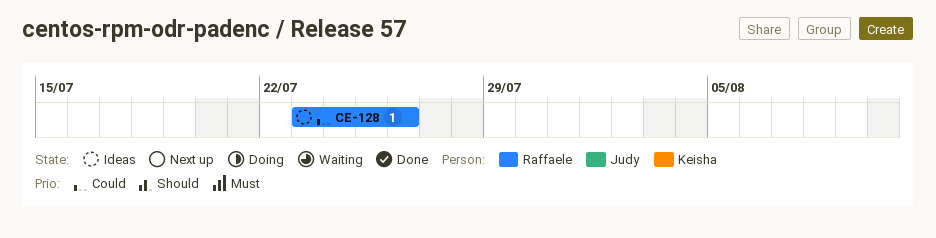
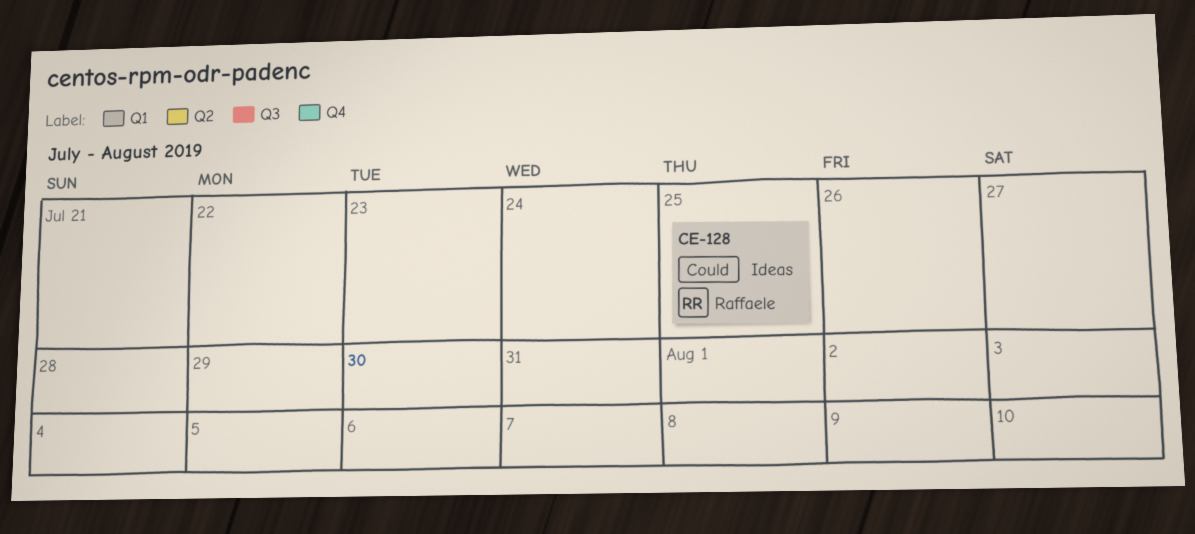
CE-128, due: Jul 26 -> Jul 25

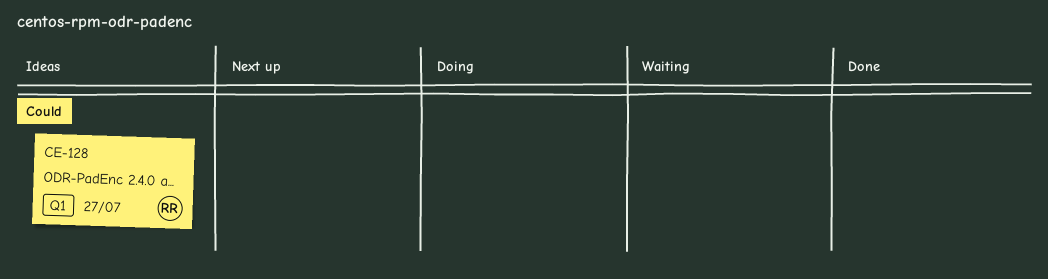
CE-128, due: Jul 25 -> Jul 27

